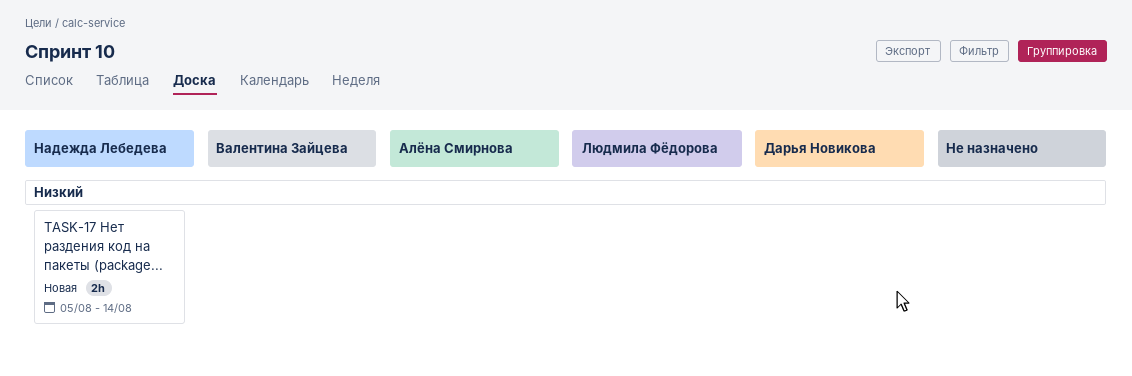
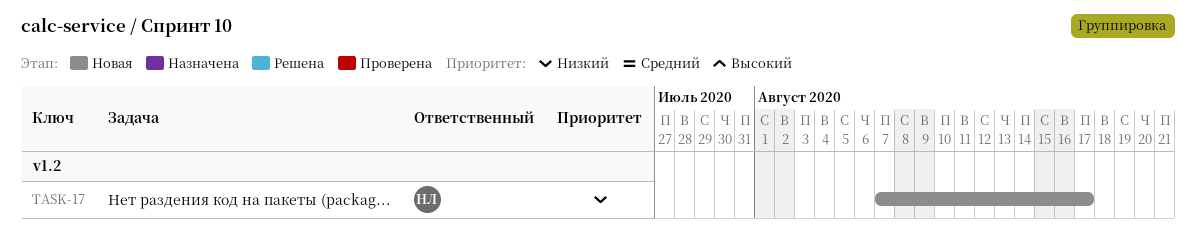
TASK-17, start: Aug 5 -> Aug 7
TASK-17, due: Aug 14 -> Aug 17

